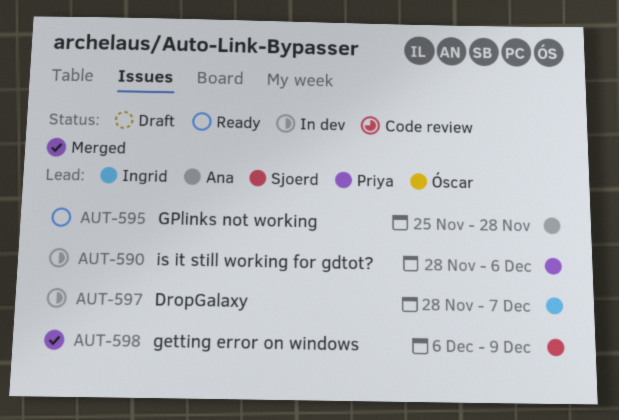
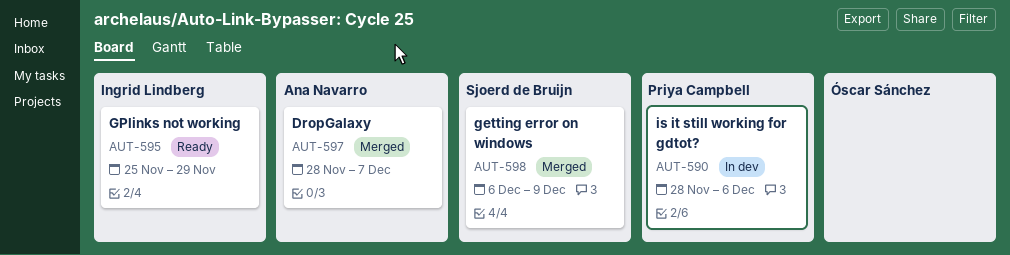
AUT-595, owner: Ana Navarro -> Ingrid Lindberg
AUT-595, due: Nov 28 -> Nov 29
AUT-597, status: In dev -> Merged
AUT-597, owner: Ingrid Lindberg -> Ana Navarro

